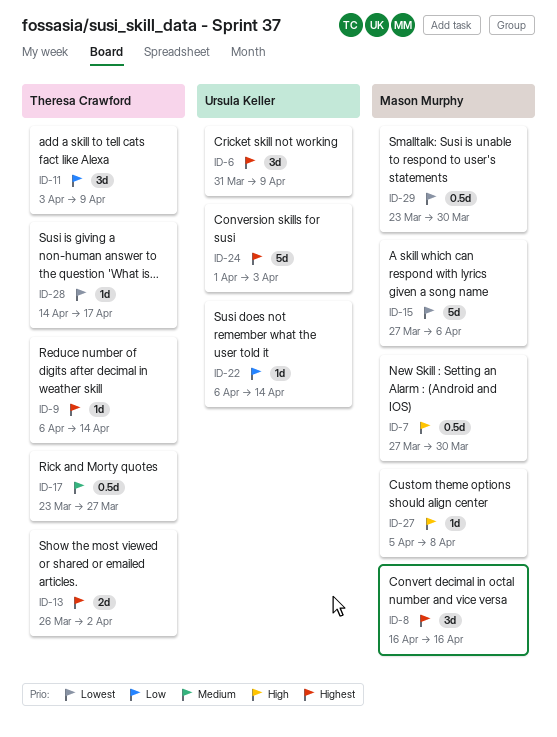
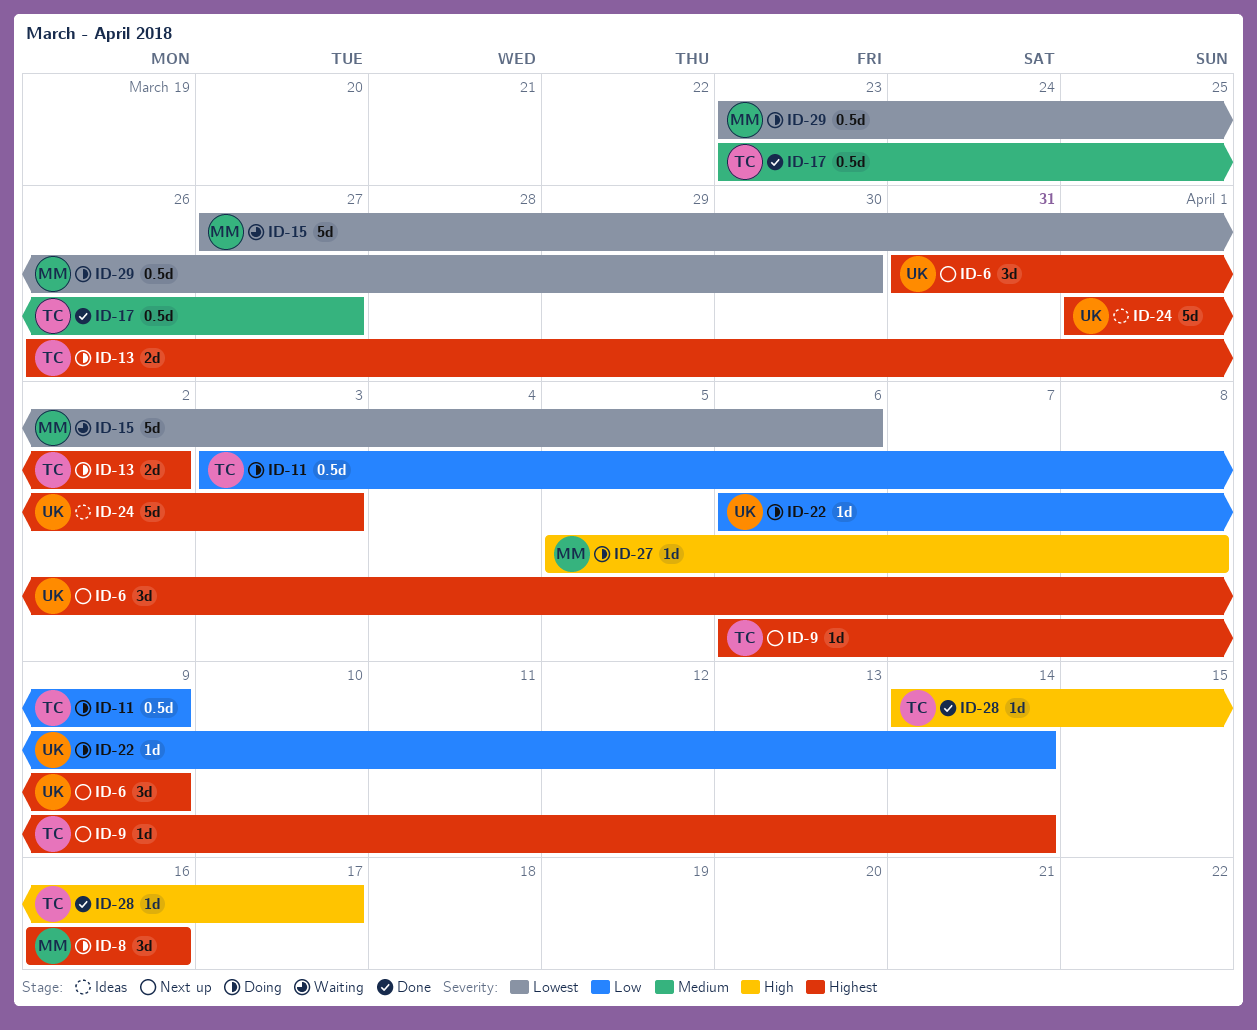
ID-7: present -> none
ID-11, estimate: 3d -> 0.5d
ID-28, priority: Lowest -> High

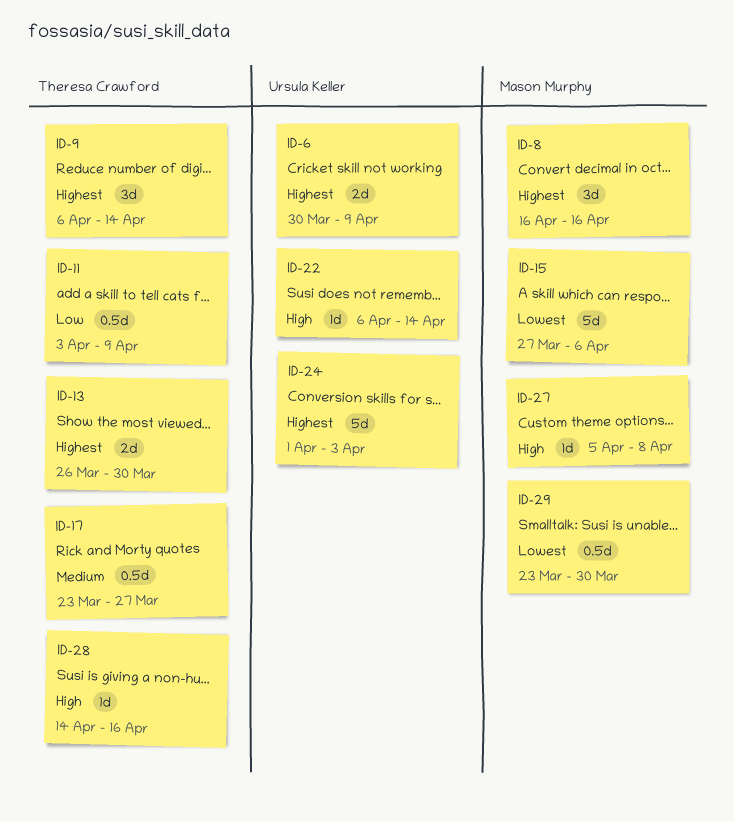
ID-6, estimate: 3d -> 2d
ID-6, start: Mar 31 -> Mar 30
ID-9, estimate: 1d -> 3d
ID-13, due: Apr 2 -> Mar 30
ID-22, priority: Low -> High
ID-28, due: Apr 17 -> Apr 16

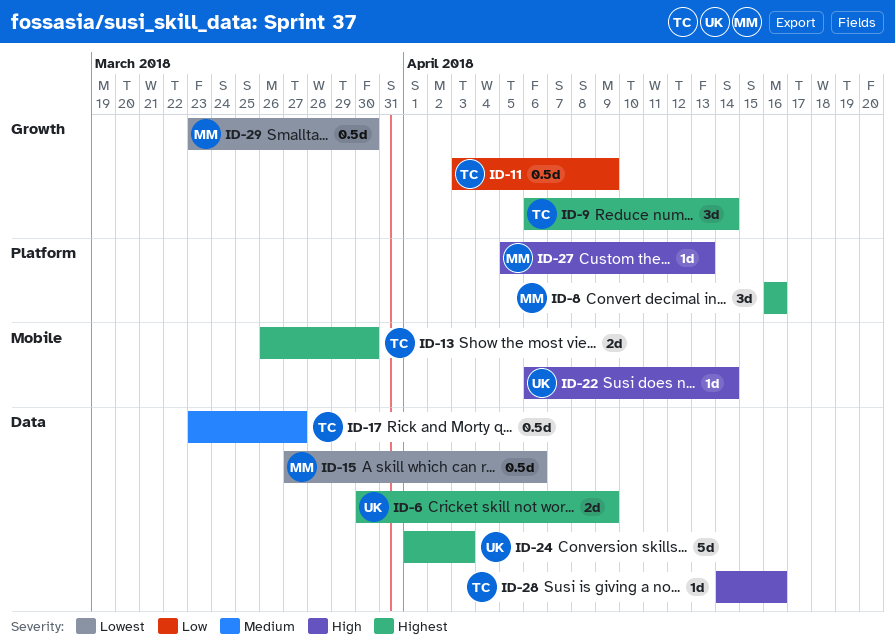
ID-15, estimate: 5d -> 0.5d
ID-27, due: Apr 8 -> Apr 13

